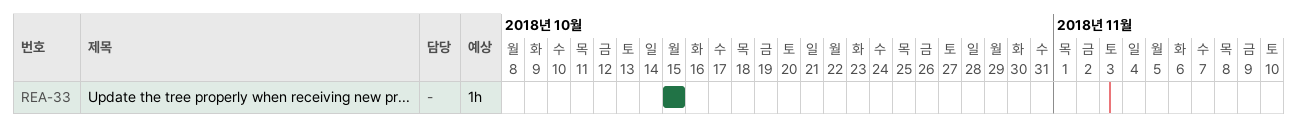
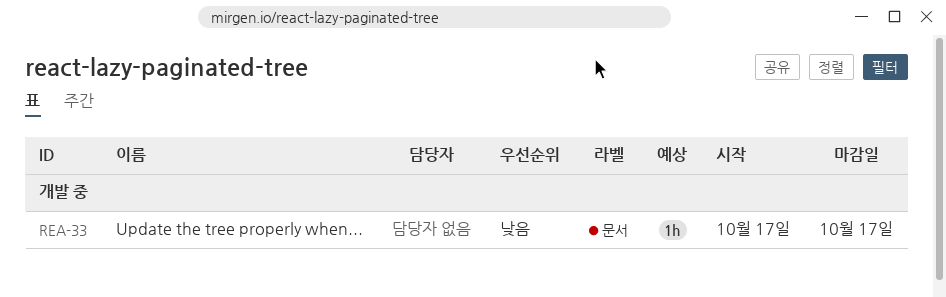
REA-33, start: Oct 15 -> Oct 17
REA-33, due: Oct 15 -> Oct 17

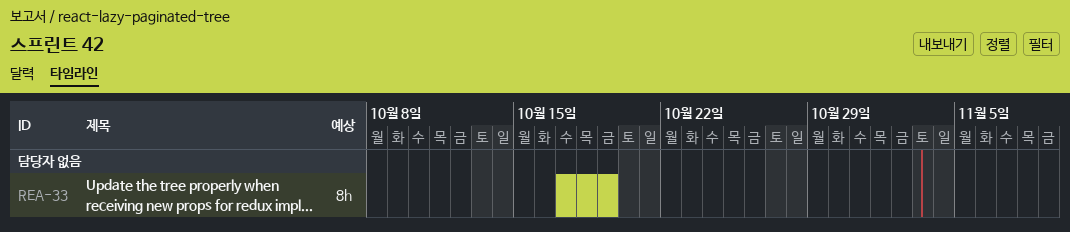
REA-33, estimate: 1h -> 8h
REA-33, due: Oct 17 -> Oct 19

